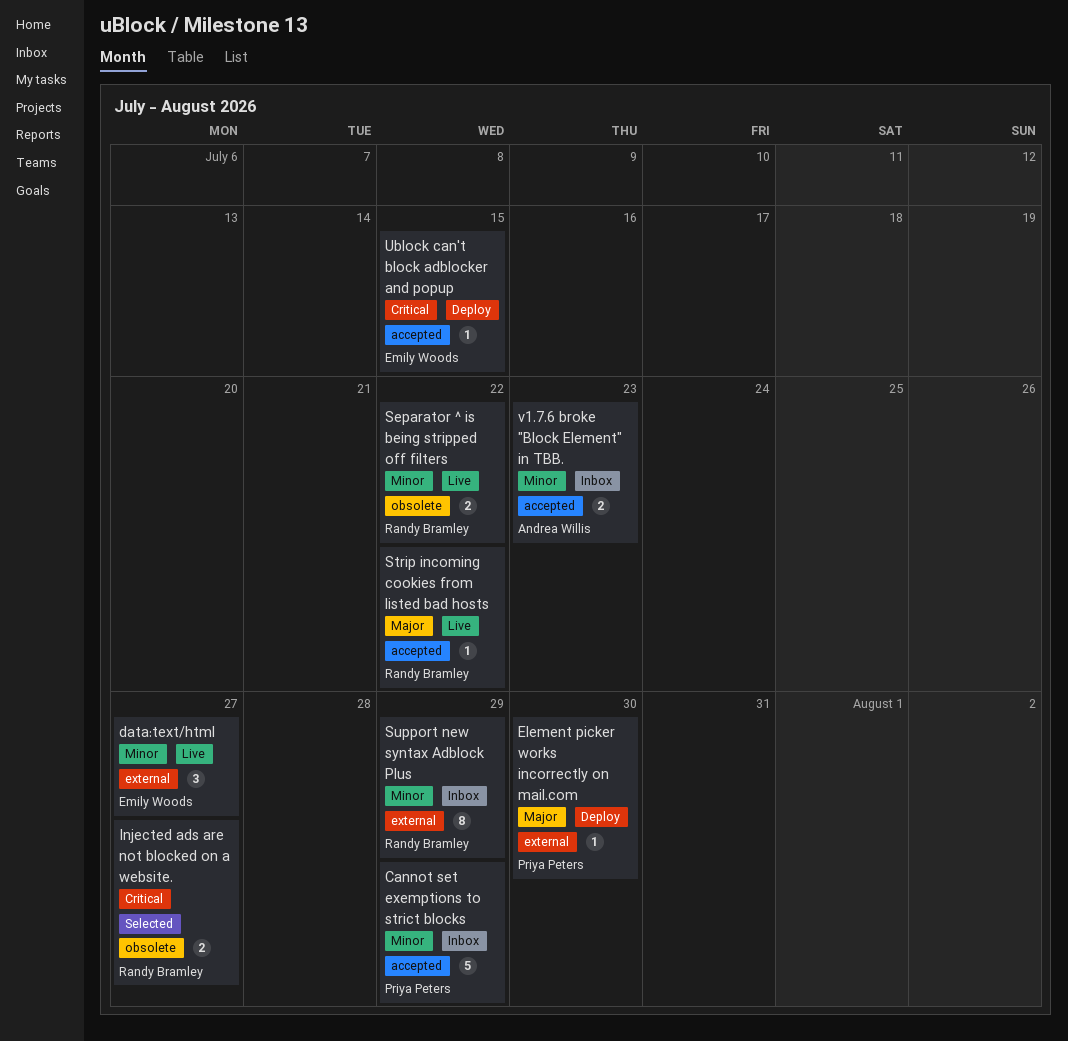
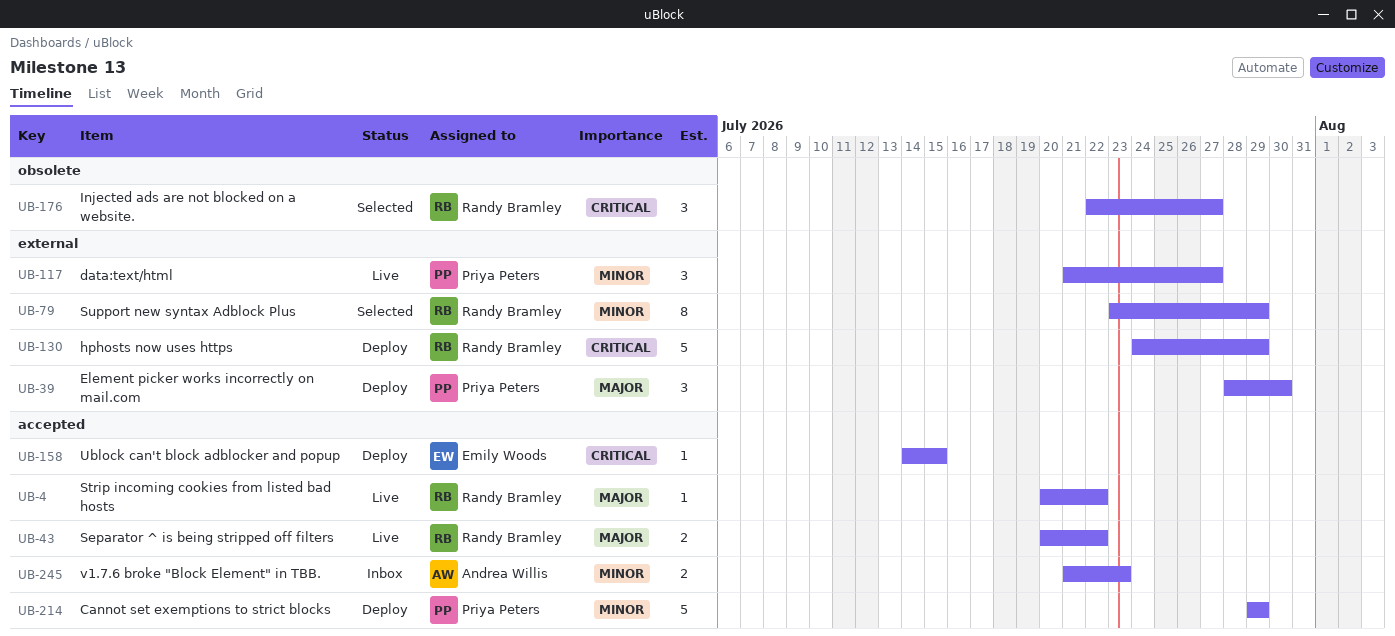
Cannot set exemptions to strict blocks, status: Inbox -> Deploy
data:text/html, owner: Emily Woods -> Priya Peters
Element picker works incorrectly on mail.com, estimate: 1 -> 3
hphosts now uses https: none -> present
Injected ads are not blocked on a website., estimate: 2 -> 3
Separator ^ is being stripped off filters, priority: Minor -> Major
Separator ^ is being stripped off filters, label: obsolete -> accepted
Support new syntax Adblock Plus, status: Inbox -> Selected

